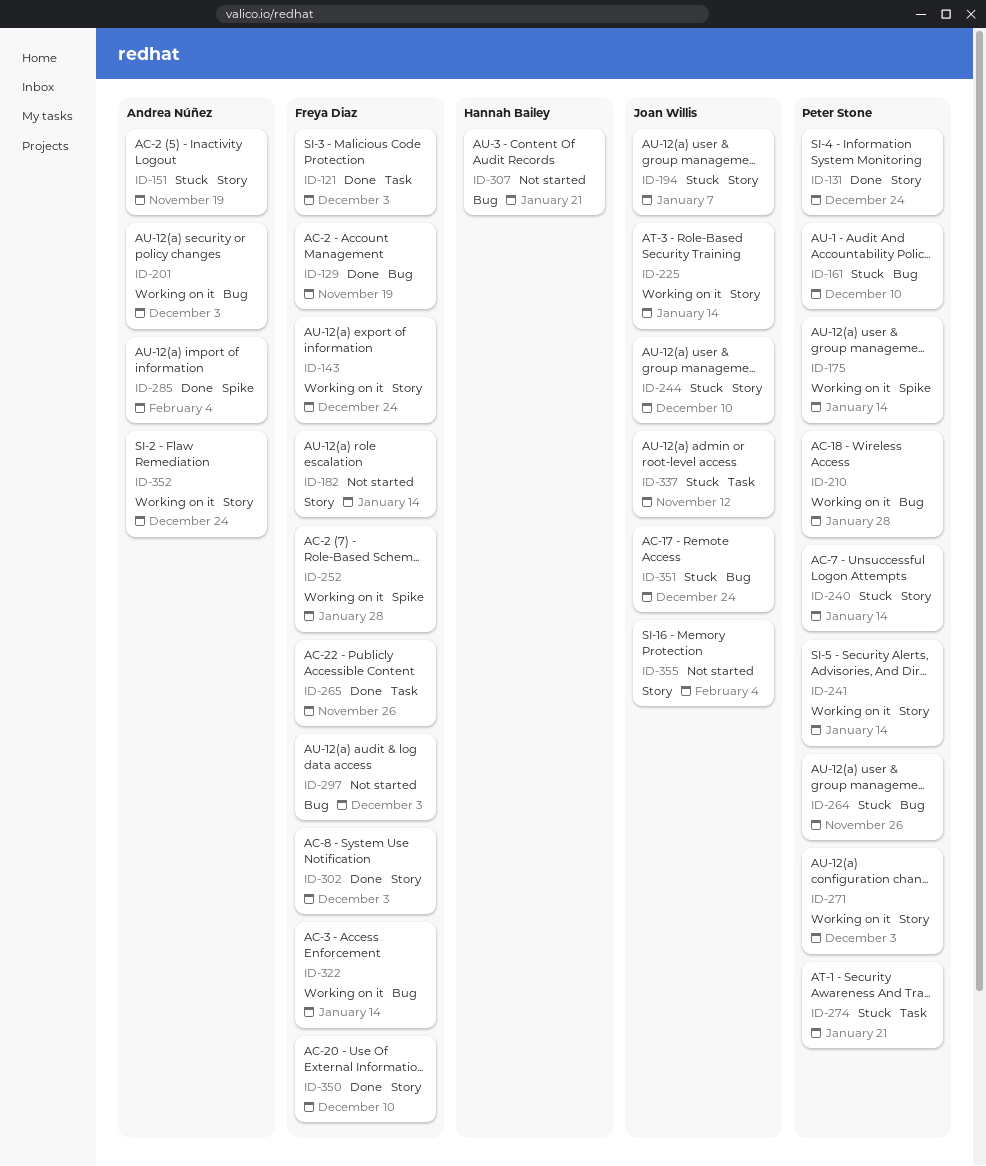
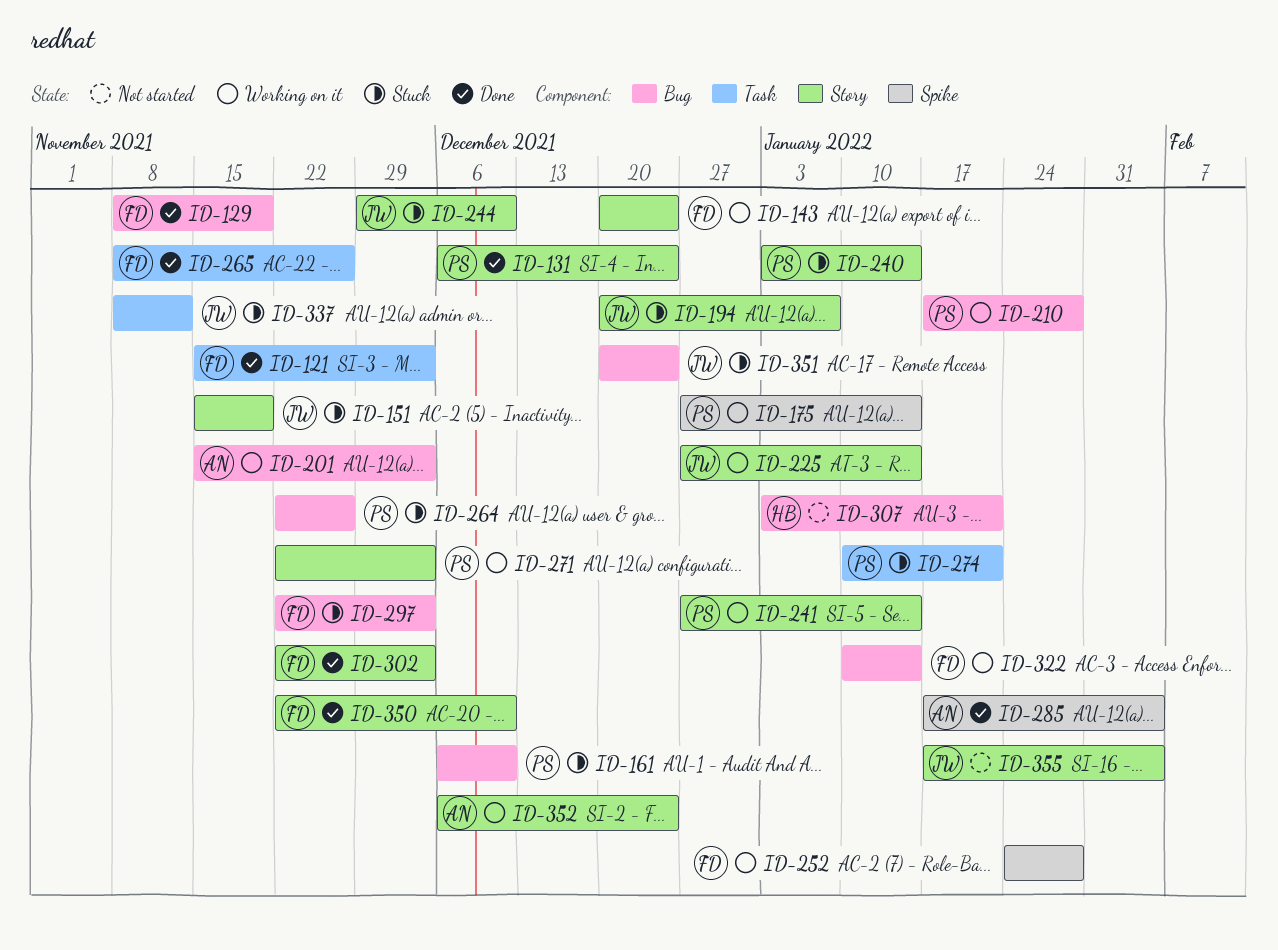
ID-151, owner: Andrea Núñez -> Joan Willis
ID-182: present -> none
ID-297, status: Not started -> Stuck

